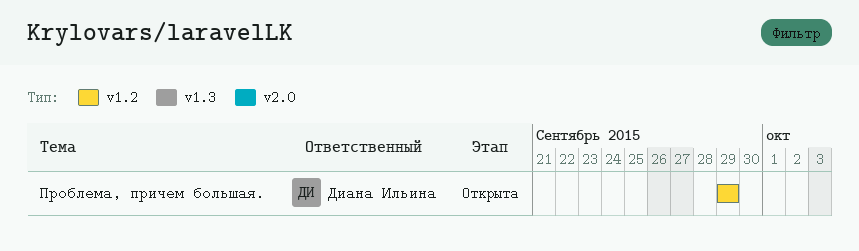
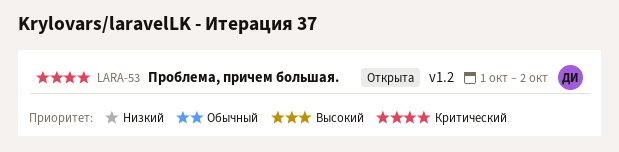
Проблема, причем большая., start: Sep 29 -> Oct 1
Проблема, причем большая., due: Sep 29 -> Oct 2

